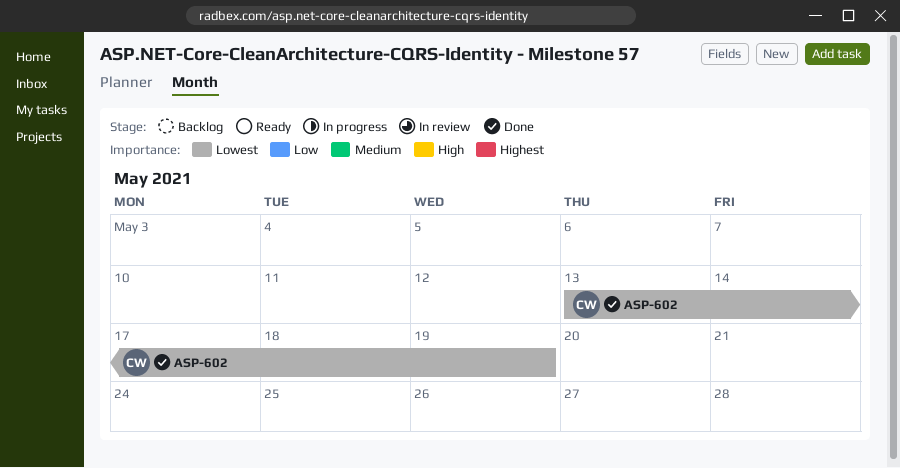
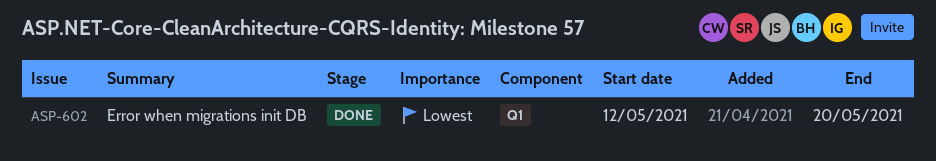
ASP-602, start: May 13 -> May 12
ASP-602, due: May 19 -> May 20

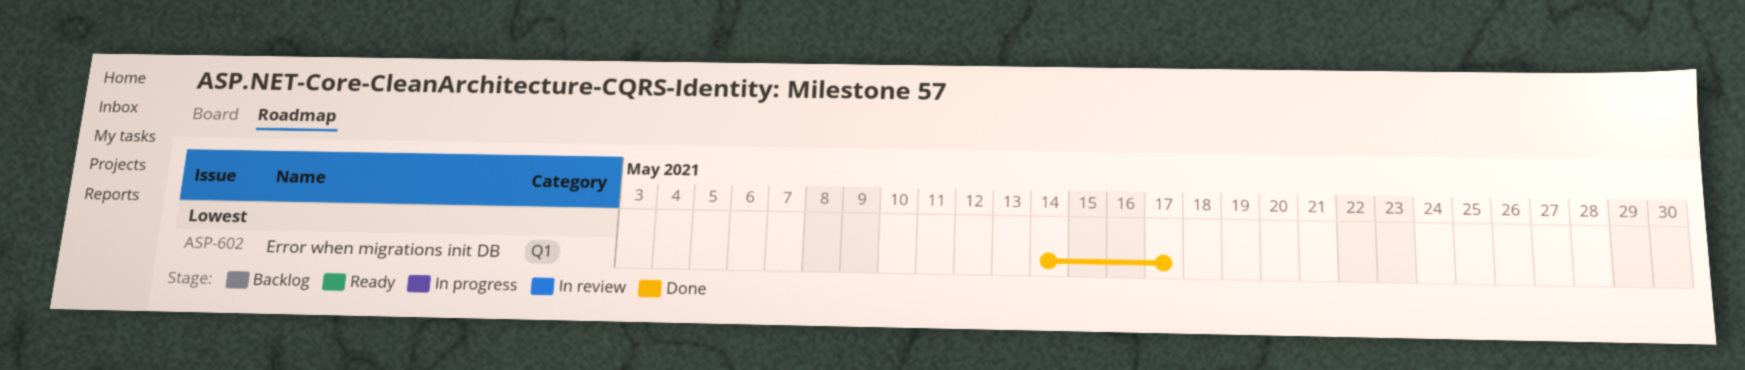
ASP-602, start: May 12 -> May 14
ASP-602, due: May 20 -> May 17

